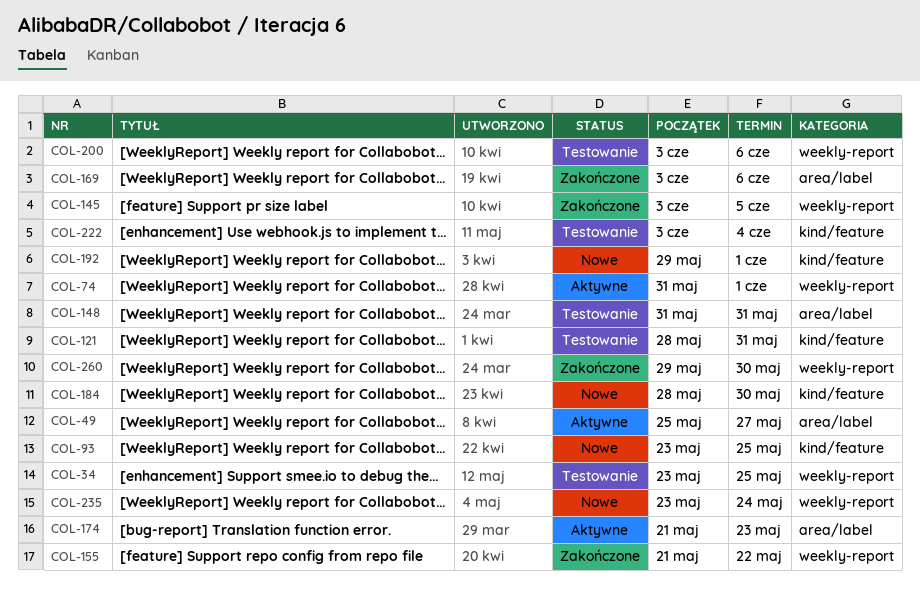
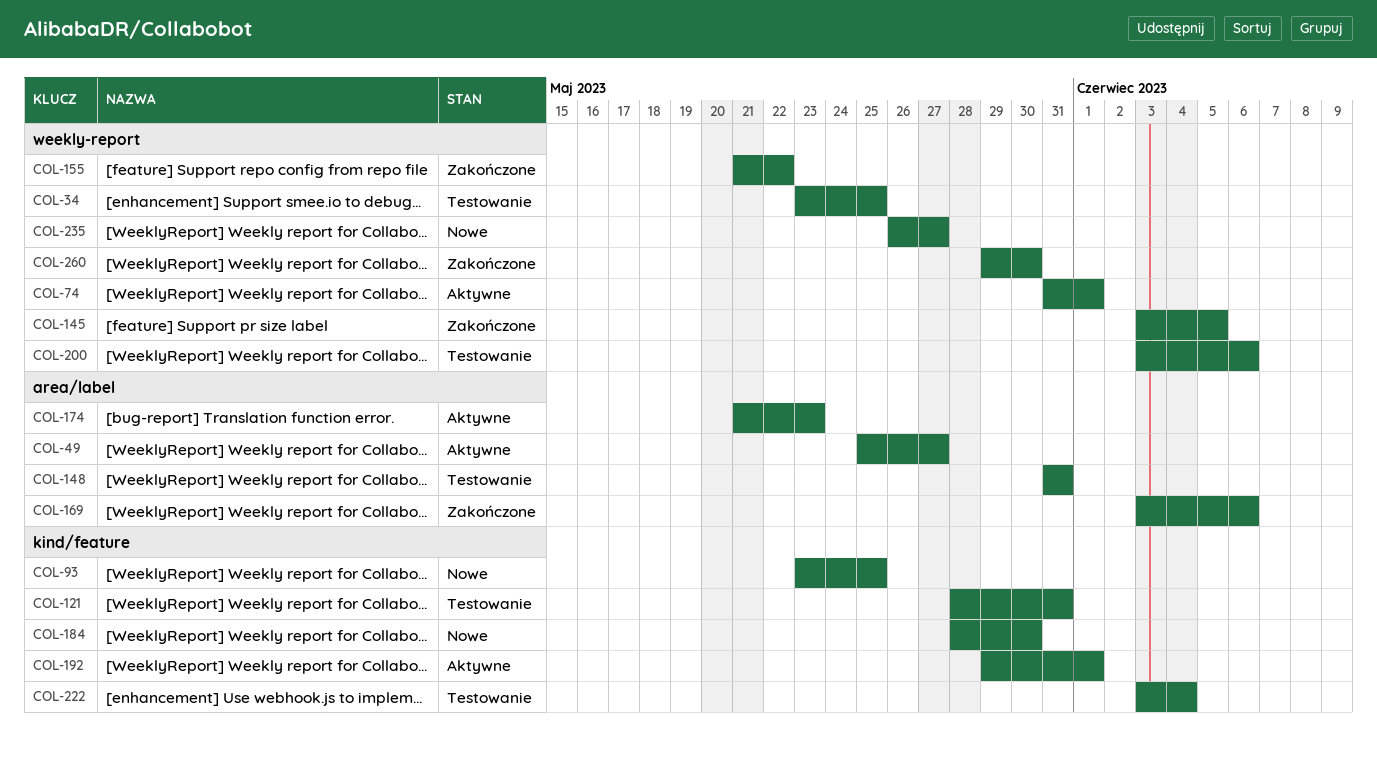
COL-192, status: Nowe -> Aktywne
COL-235, start: May 23 -> May 26
COL-235, due: May 24 -> May 27

